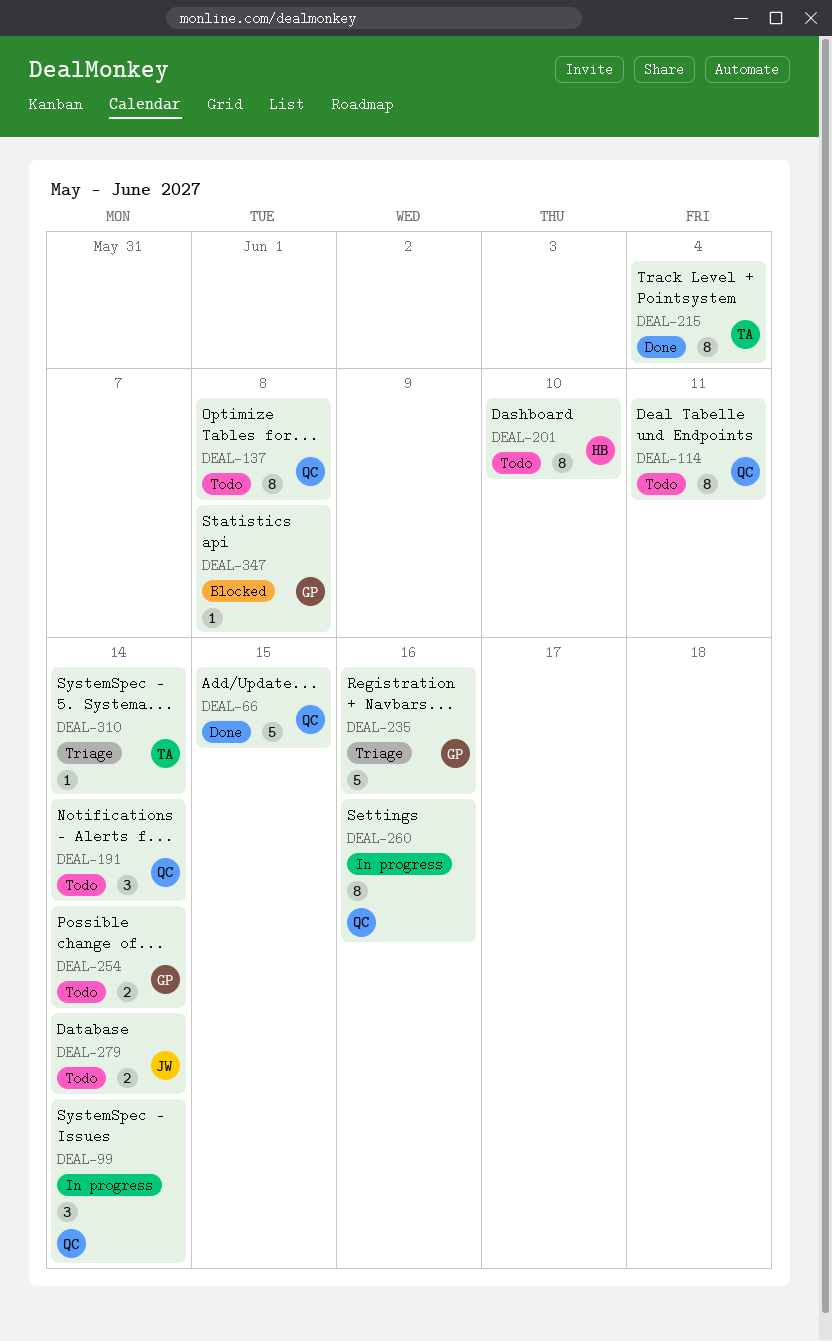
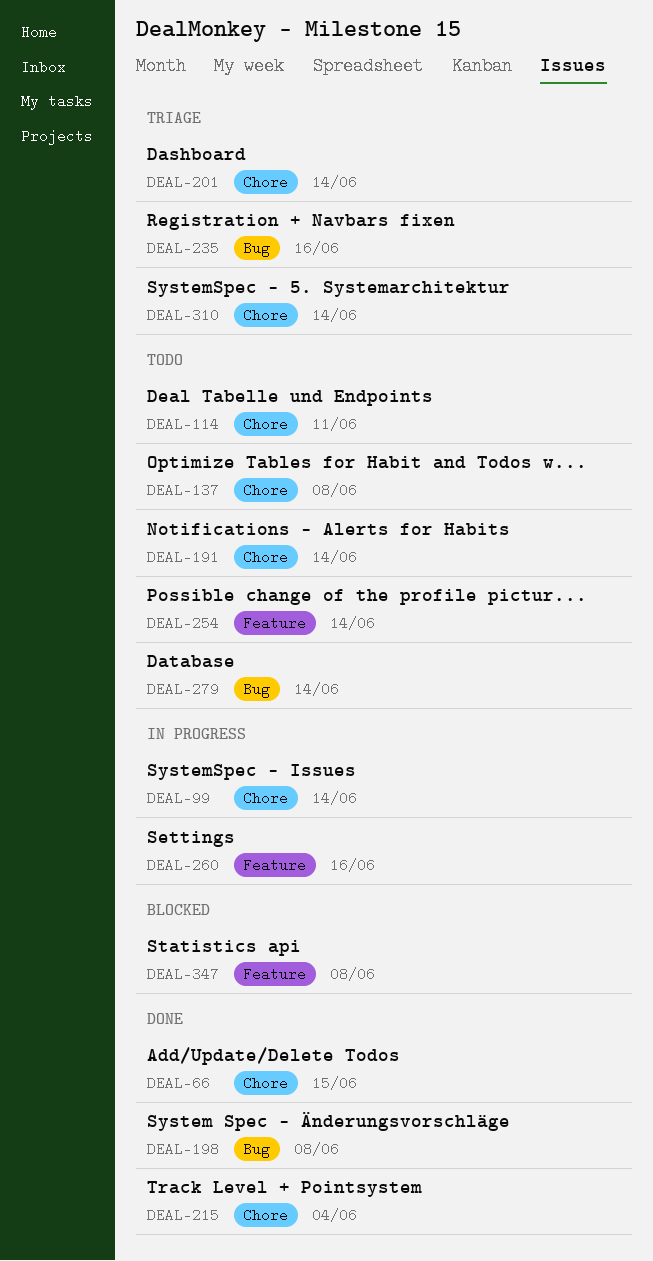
DEAL-198: none -> present
DEAL-201, status: Todo -> Triage
DEAL-201, due: Jun 10 -> Jun 14

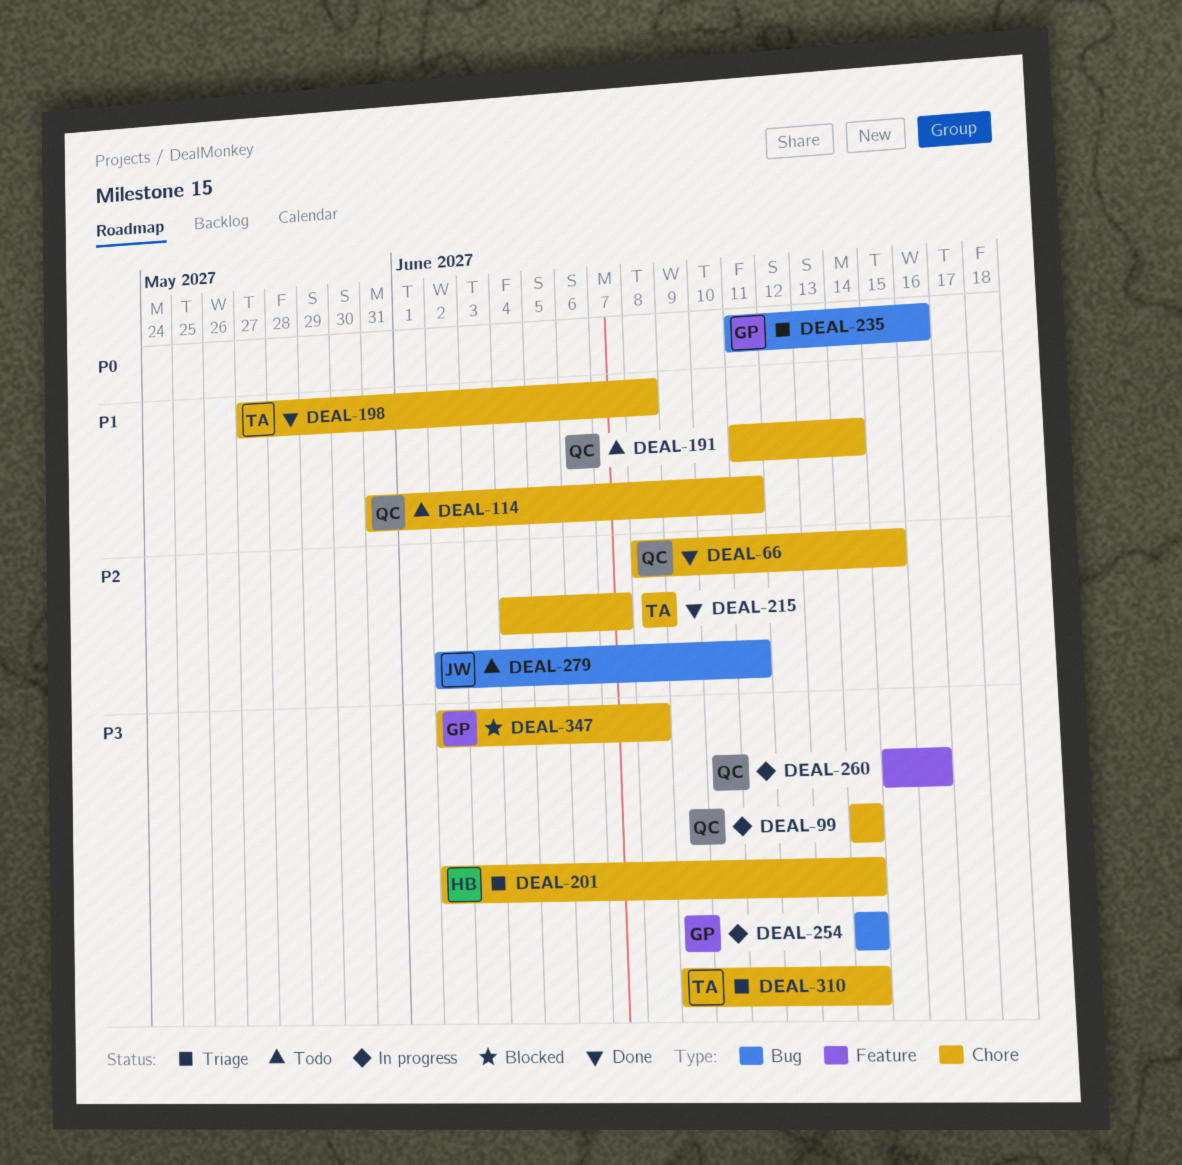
DEAL-137: present -> none
DEAL-198, label: Bug -> Chore
DEAL-215, due: Jun 4 -> Jun 7
DEAL-254, status: Todo -> In progress
DEAL-254, label: Feature -> Bug
DEAL-279, due: Jun 14 -> Jun 11
DEAL-347, label: Feature -> Chore

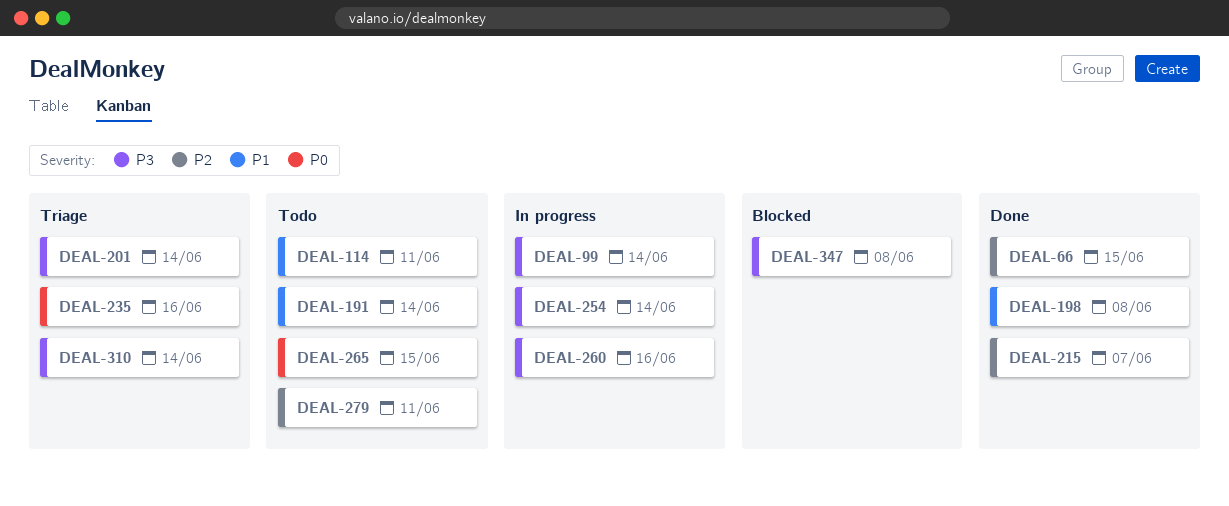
DEAL-265: none -> present

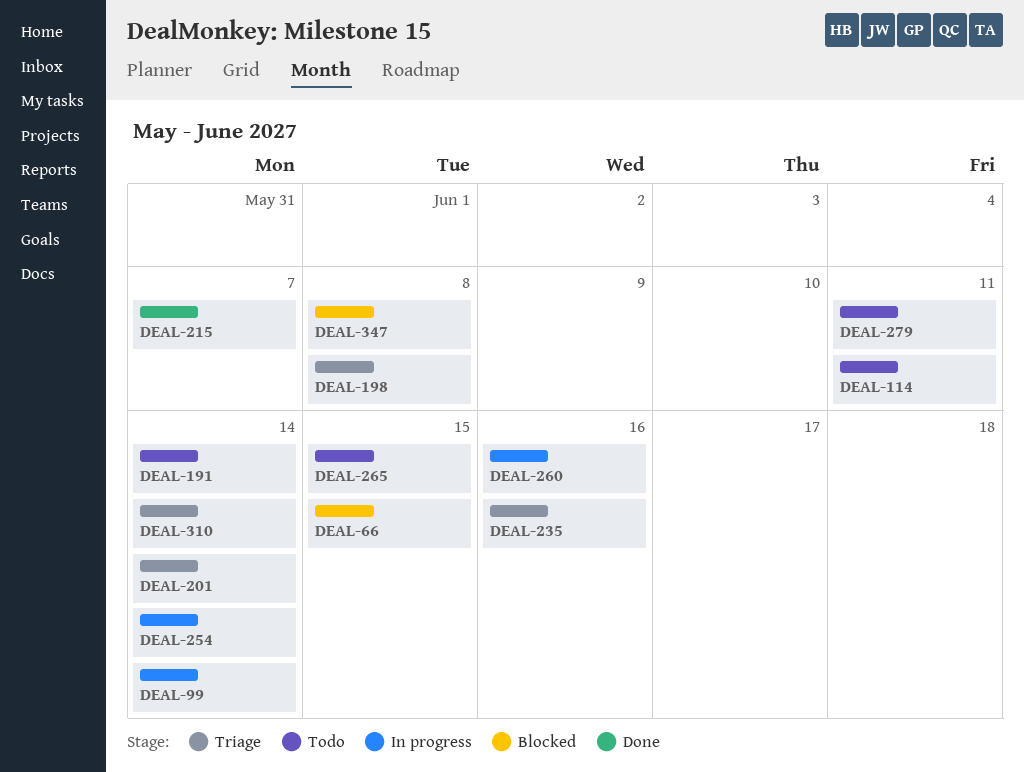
DEAL-66, status: Done -> Blocked
DEAL-198, status: Done -> Triage

